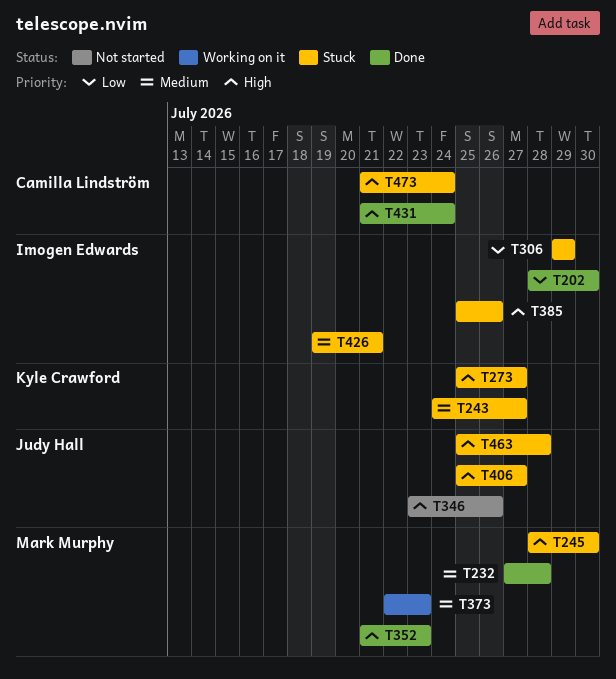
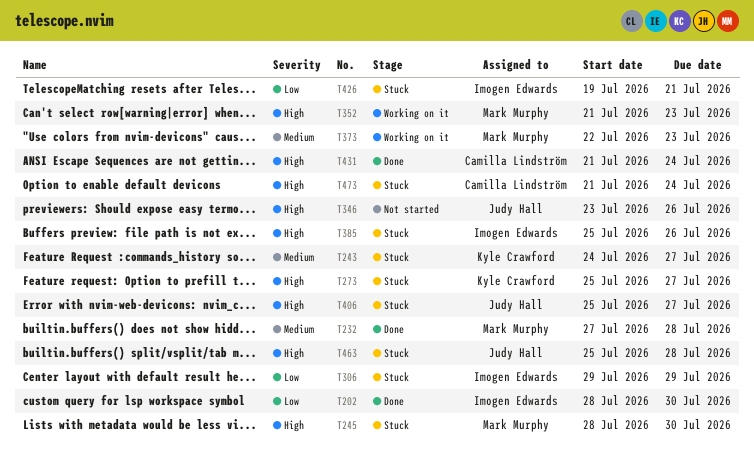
T352, status: Done -> Working on it
T426, priority: Medium -> Low

